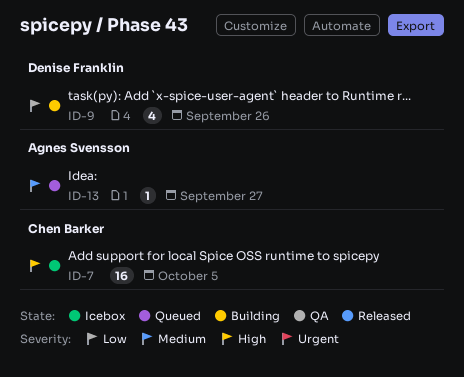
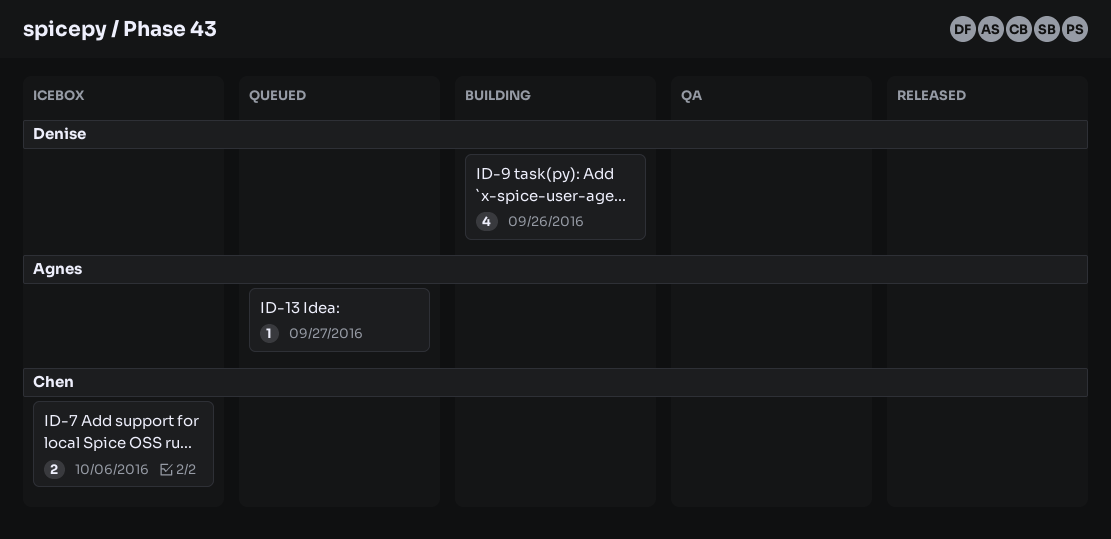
ID-7, estimate: 16 -> 2
ID-7, due: Oct 5 -> Oct 6

